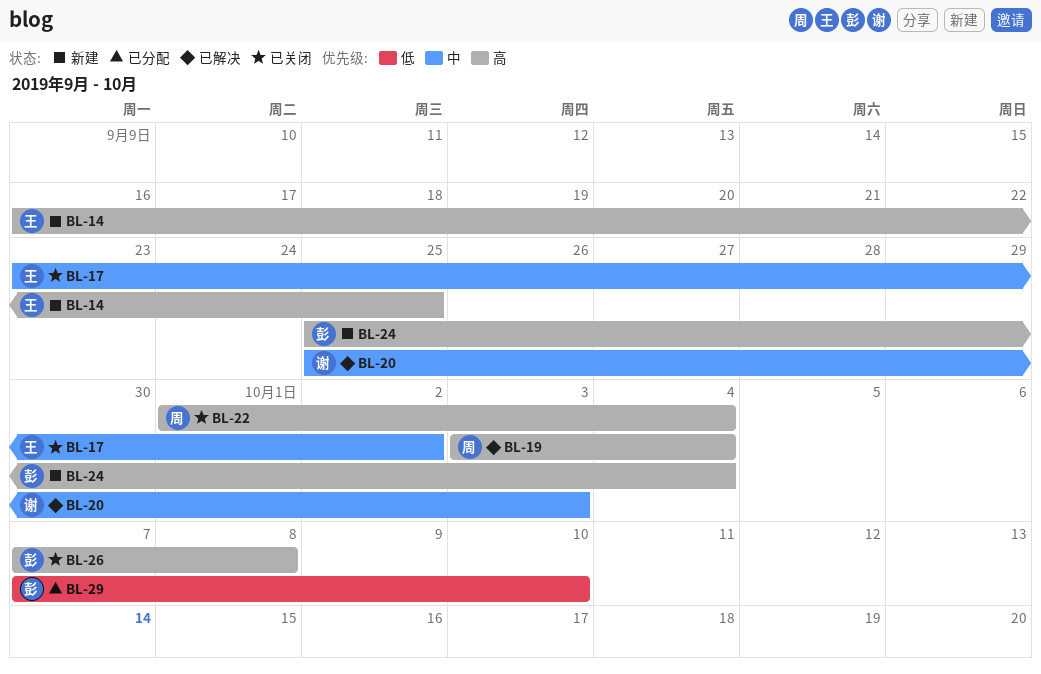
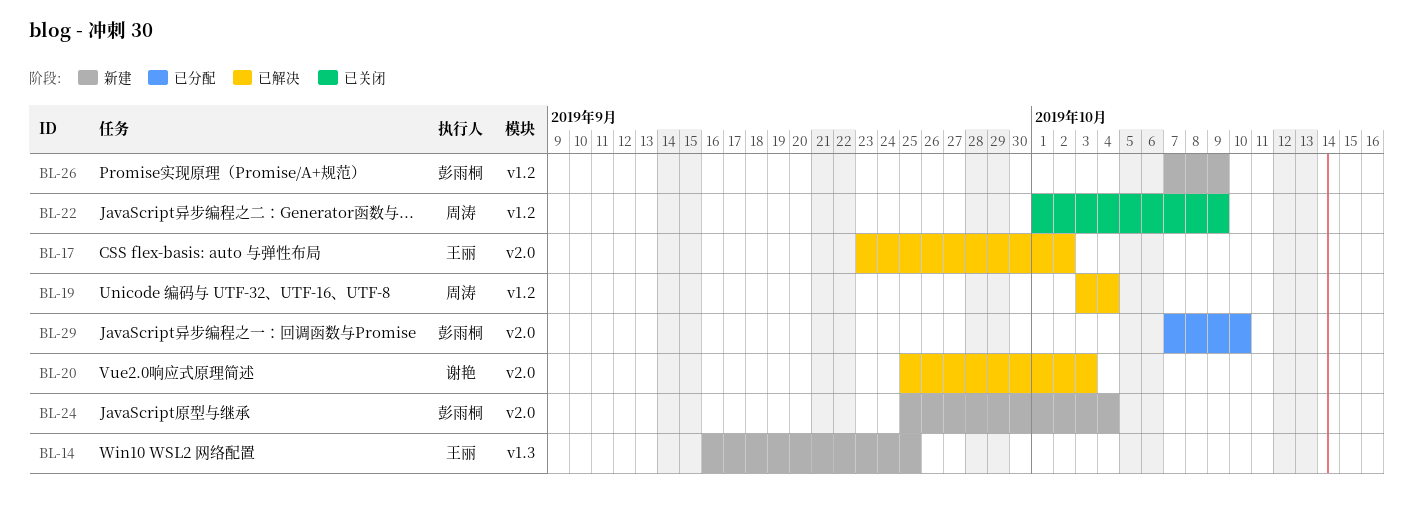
BL-17, status: 已关闭 -> 已解决
BL-22, due: Oct 4 -> Oct 9
BL-26, status: 已关闭 -> 新建
BL-26, due: Oct 8 -> Oct 9

